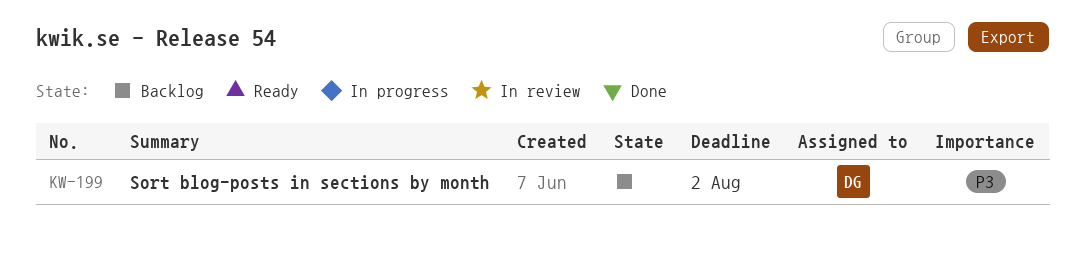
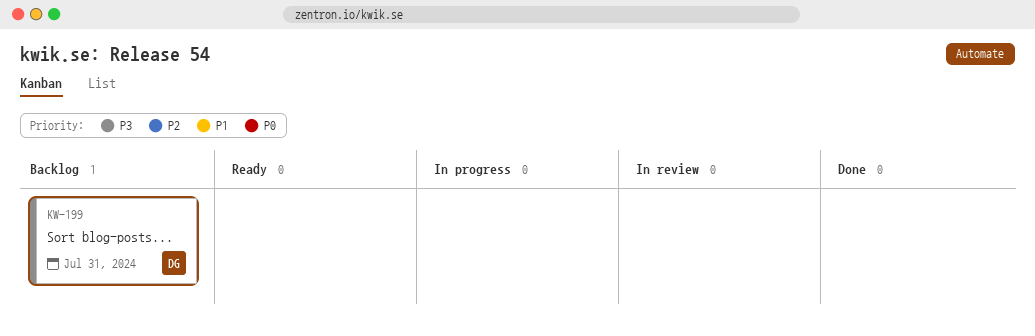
KW-199, due: Aug 2 -> Jul 31

